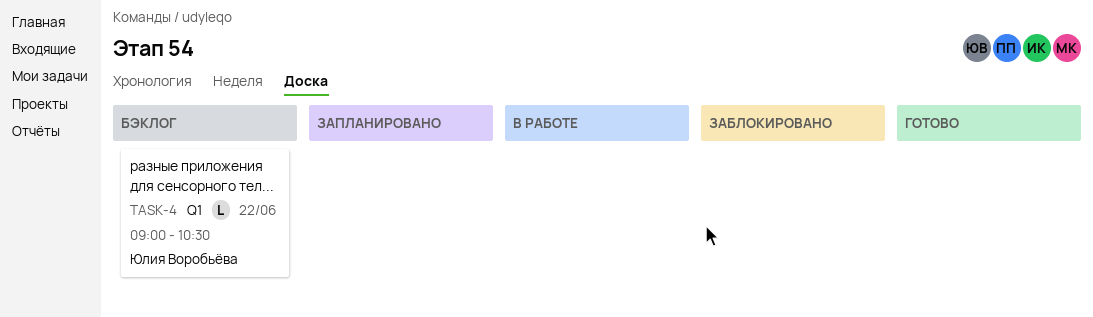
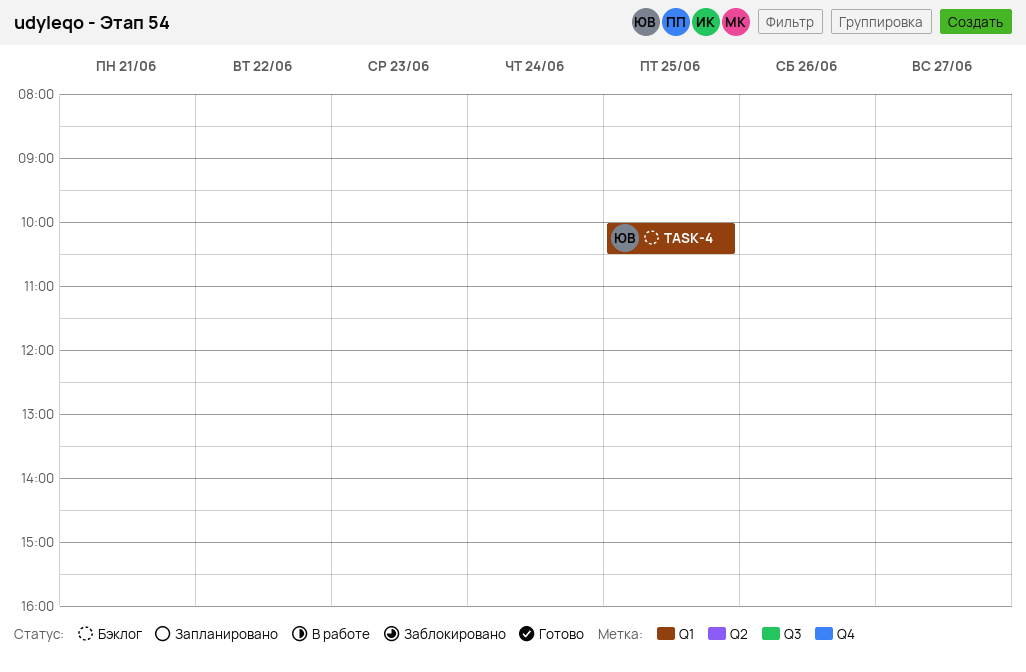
TASK-4, day: Jun 22 -> Jun 25
TASK-4, begins: 09:00 -> 10:00

